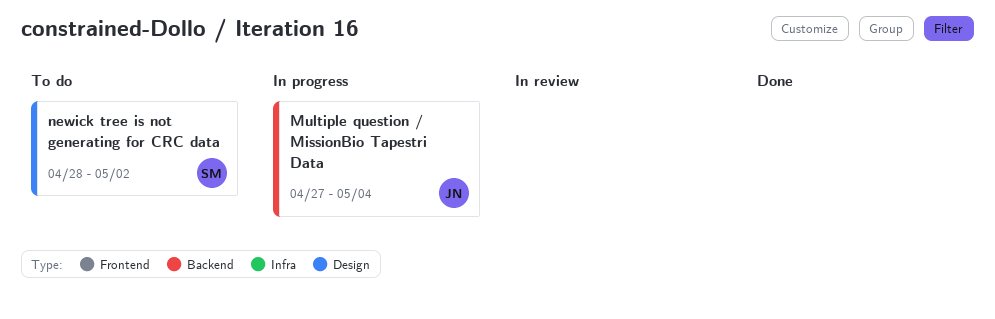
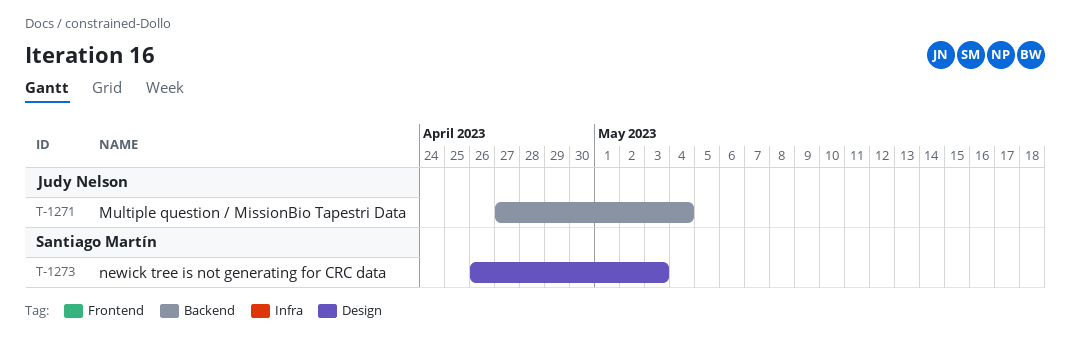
newick tree is not generating for CRC data, start: Apr 28 -> Apr 26
newick tree is not generating for CRC data, due: May 2 -> May 3

